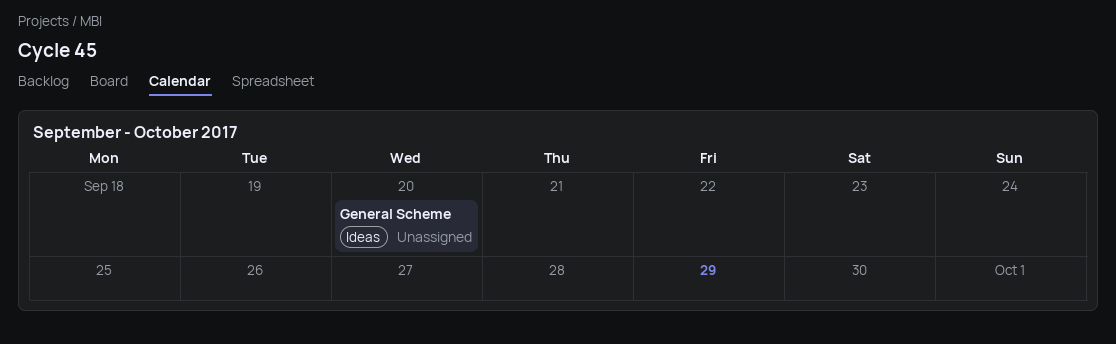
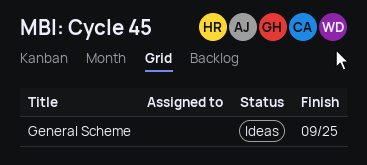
General Scheme, due: Sep 20 -> Sep 25

